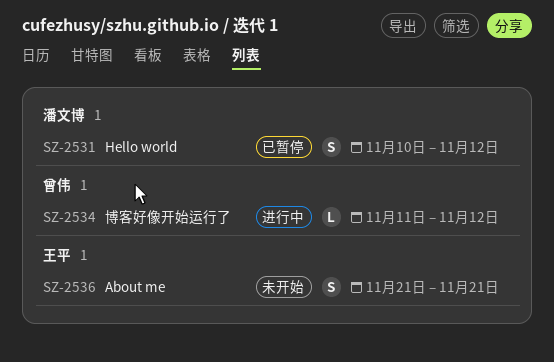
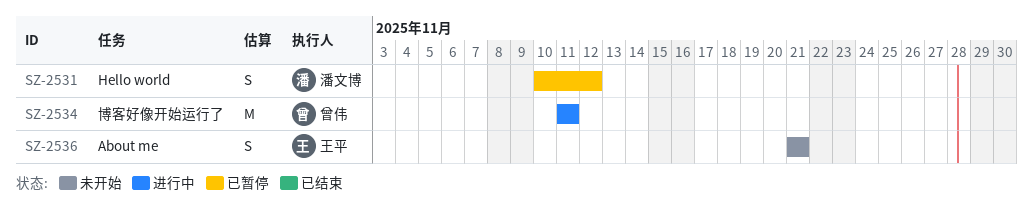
SZ-2534, estimate: L -> M
SZ-2534, due: Nov 12 -> Nov 11

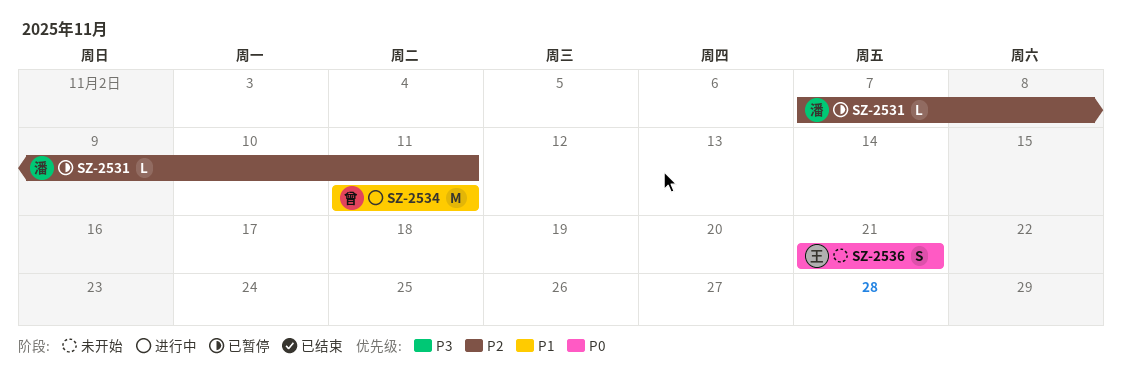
SZ-2531, estimate: S -> L
SZ-2531, start: Nov 10 -> Nov 7
SZ-2531, due: Nov 12 -> Nov 11

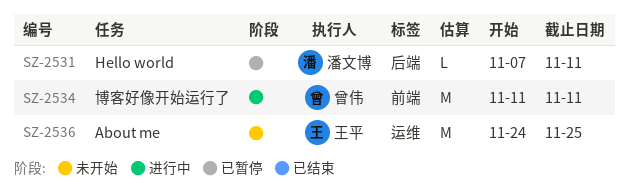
SZ-2536, estimate: S -> M
SZ-2536, start: Nov 21 -> Nov 24
SZ-2536, due: Nov 21 -> Nov 25

